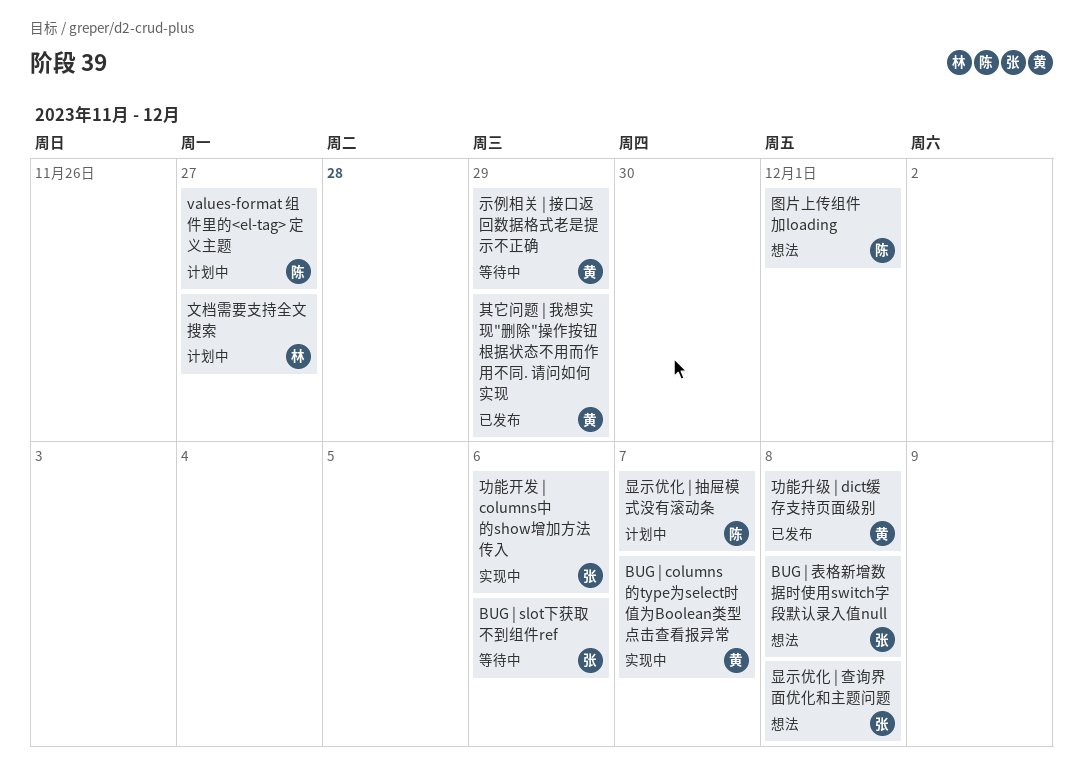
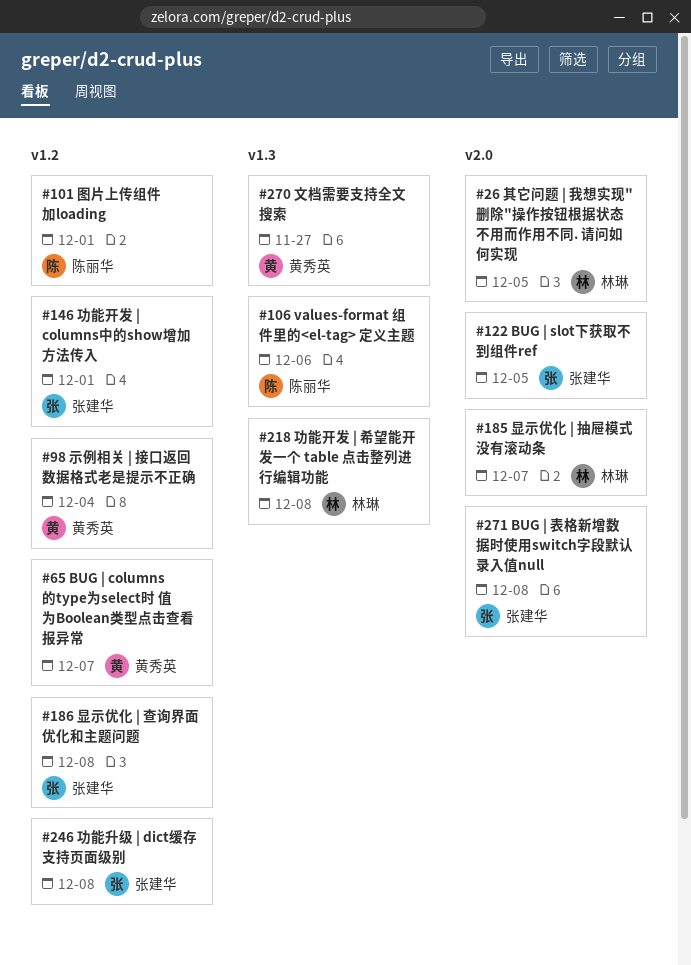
BUG | slot下获取不到组件ref, due: Dec 6 -> Dec 5
values-format 组件里的<el-tag> 定义主题, due: Nov 27 -> Dec 6
其它问题 | 我想实现"删除"操作按钮根据状态不用而作用不同. 请问如何实现, owner: 黄秀英 -> 林琳
其它问题 | 我想实现"删除"操作按钮根据状态不用而作用不同. 请问如何实现, due: Nov 29 -> Dec 5
功能升级 | dict缓存支持页面级别, owner: 黄秀英 -> 张建华
功能开发 | columns中的show增加方法传入, due: Dec 6 -> Dec 1
功能开发 | 希望能开发一个 table 点击整列进行编辑功能: none -> present
文档需要支持全文搜索, owner: 林琳 -> 黄秀英
显示优化 | 抽屉模式没有滚动条, owner: 陈丽华 -> 林琳
示例相关 | 接口返回数据格式老是提示不正确, due: Nov 29 -> Dec 4

